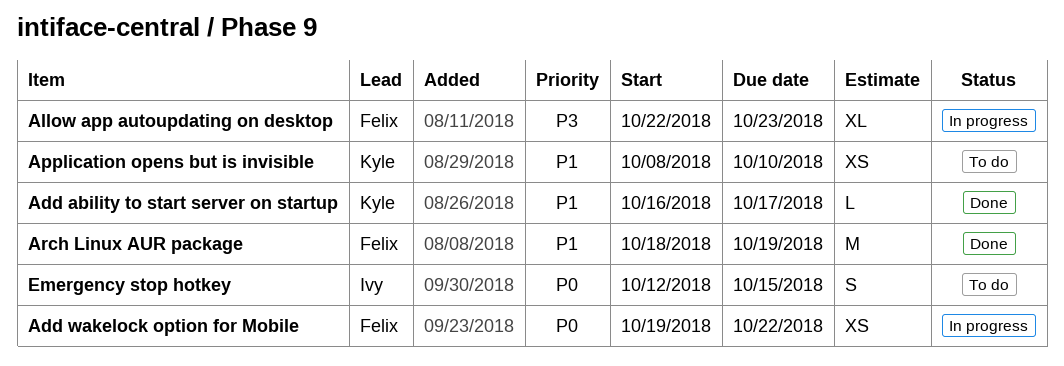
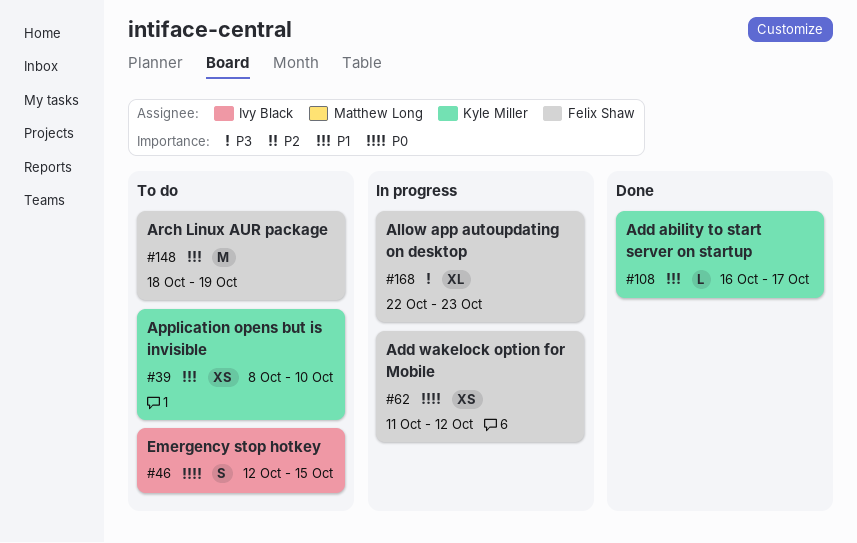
Add wakelock option for Mobile, start: Oct 19 -> Oct 11
Add wakelock option for Mobile, due: Oct 22 -> Oct 12
Arch Linux AUR package, status: Done -> To do

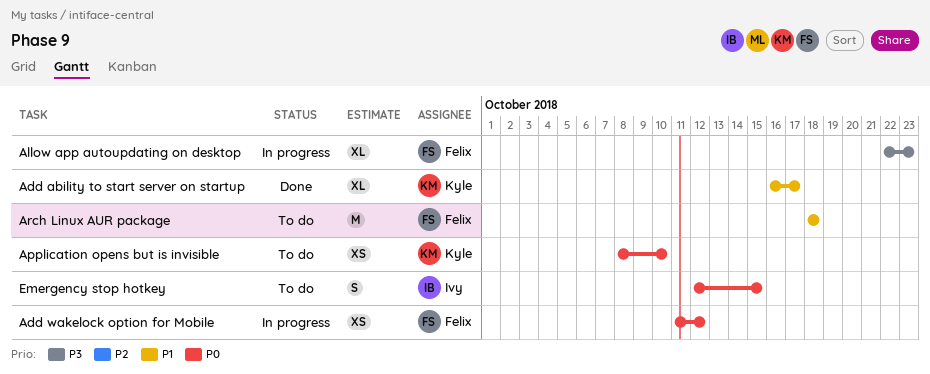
Add ability to start server on startup, estimate: L -> XL
Application opens but is invisible, priority: P1 -> P0
Arch Linux AUR package, due: Oct 19 -> Oct 18

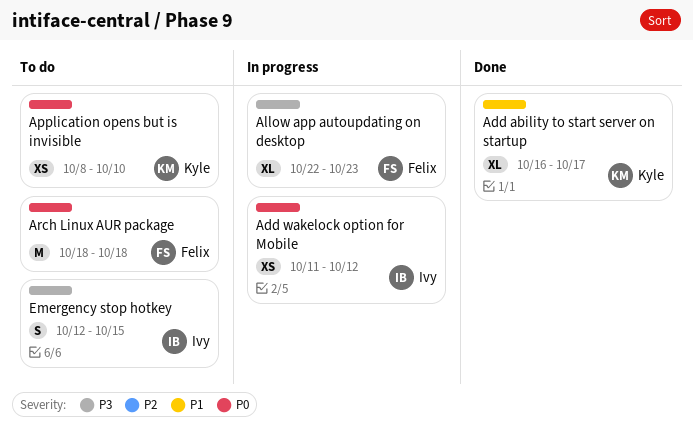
Add wakelock option for Mobile, owner: Felix -> Ivy
Arch Linux AUR package, priority: P1 -> P0
Emergency stop hotkey, priority: P0 -> P3

